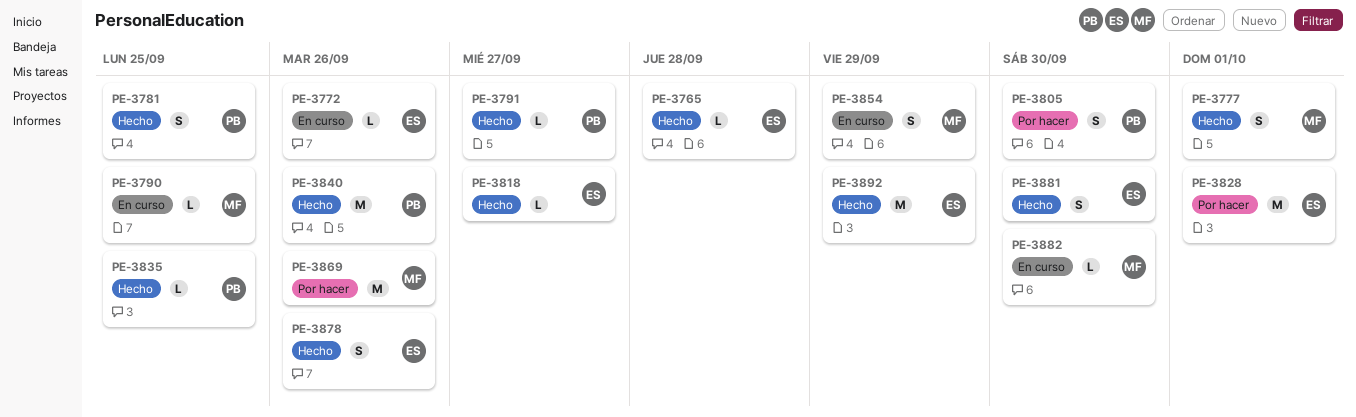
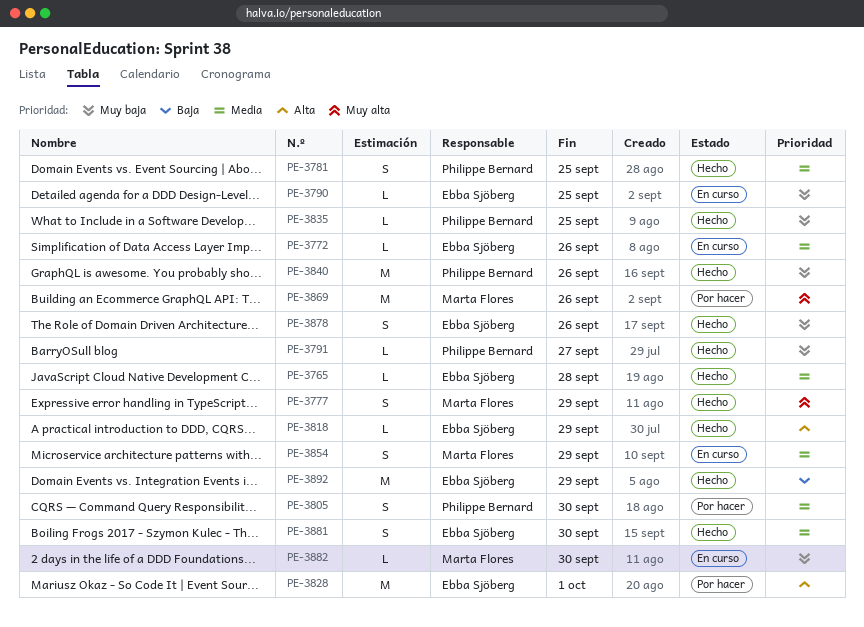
PE-3777, due: Oct 1 -> Sep 29
PE-3790, owner: Marta Flores -> Ebba Sjöberg
PE-3818, due: Sep 27 -> Sep 29

